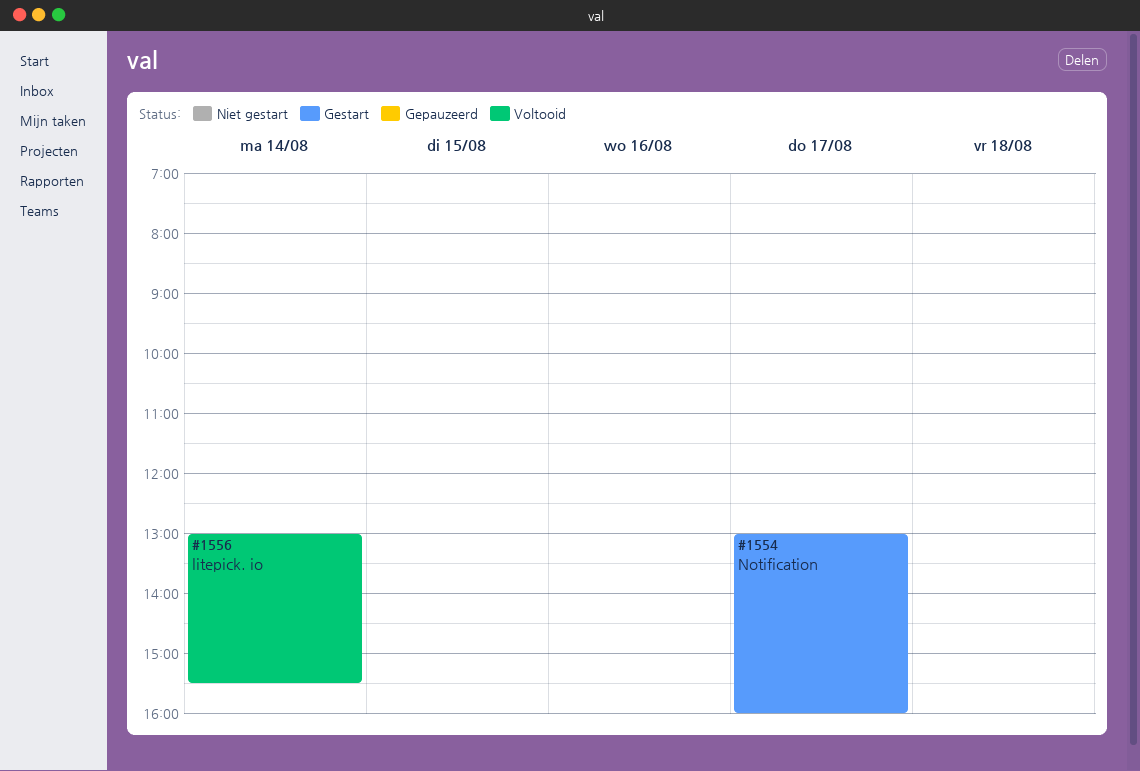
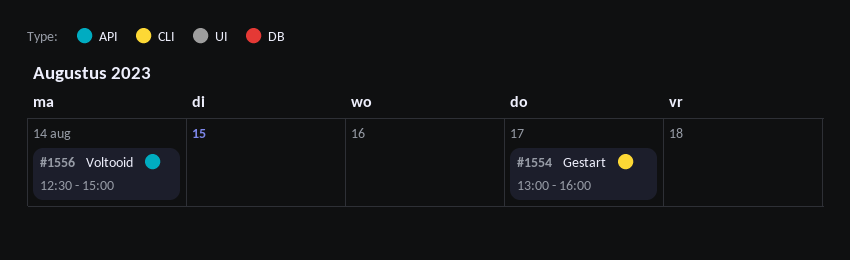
#1556, begins: 13:00 -> 12:30
#1556, ends: 15:30 -> 15:00

